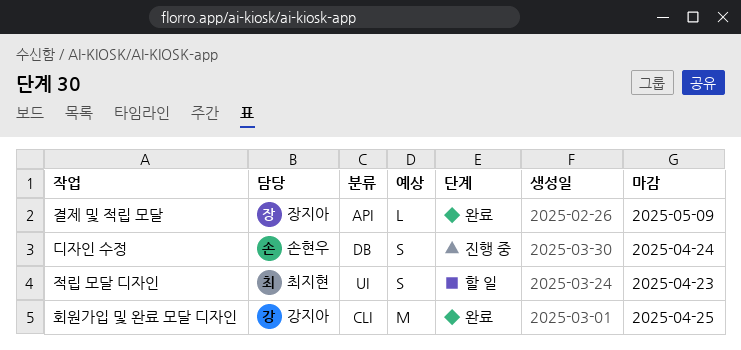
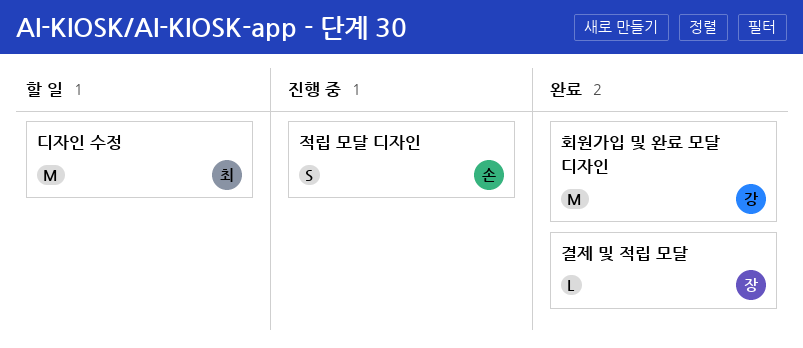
디자인 수정, status: 진행 중 -> 할 일
디자인 수정, owner: 손현우 -> 최지현
디자인 수정, estimate: S -> M
적립 모달 디자인, status: 할 일 -> 진행 중
적립 모달 디자인, owner: 최지현 -> 손현우

